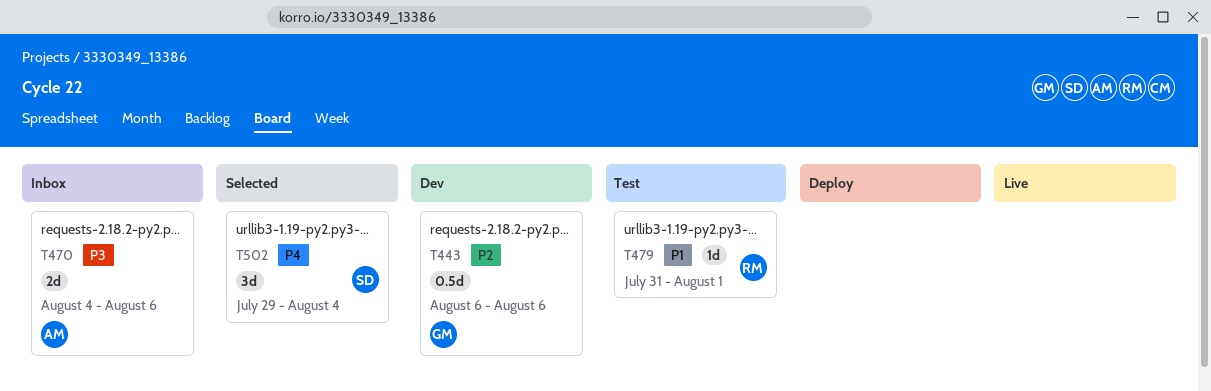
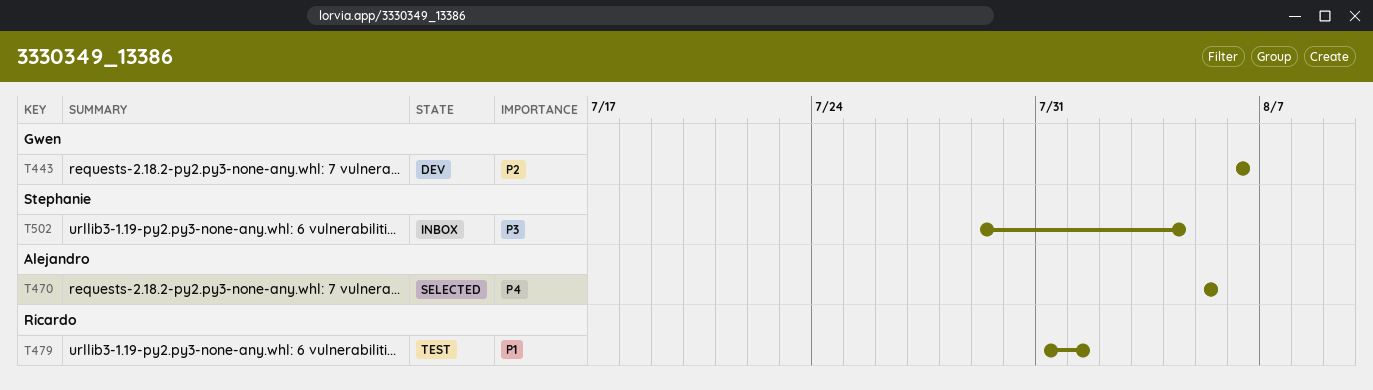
T470, status: Inbox -> Selected
T470, priority: P3 -> P4
T470, start: Aug 4 -> Aug 5
T470, due: Aug 6 -> Aug 5
T502, status: Selected -> Inbox
T502, priority: P4 -> P3

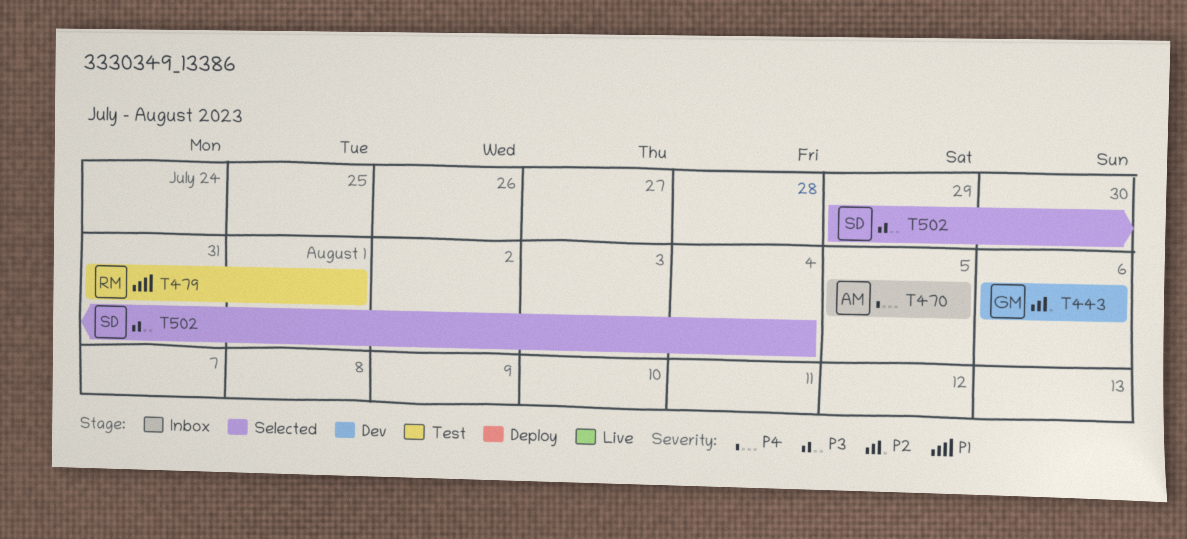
T470, status: Selected -> Inbox
T502, status: Inbox -> Selected

